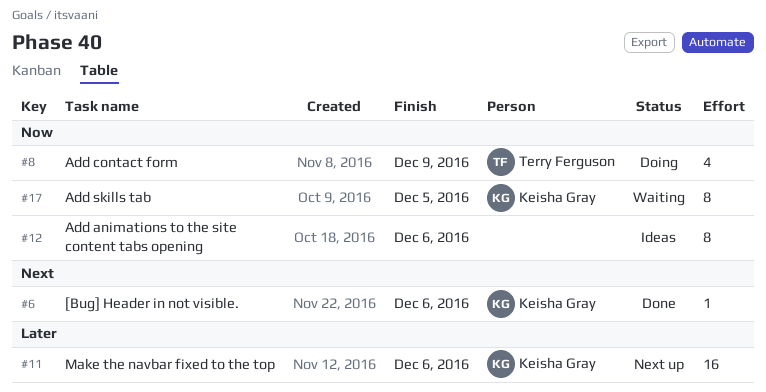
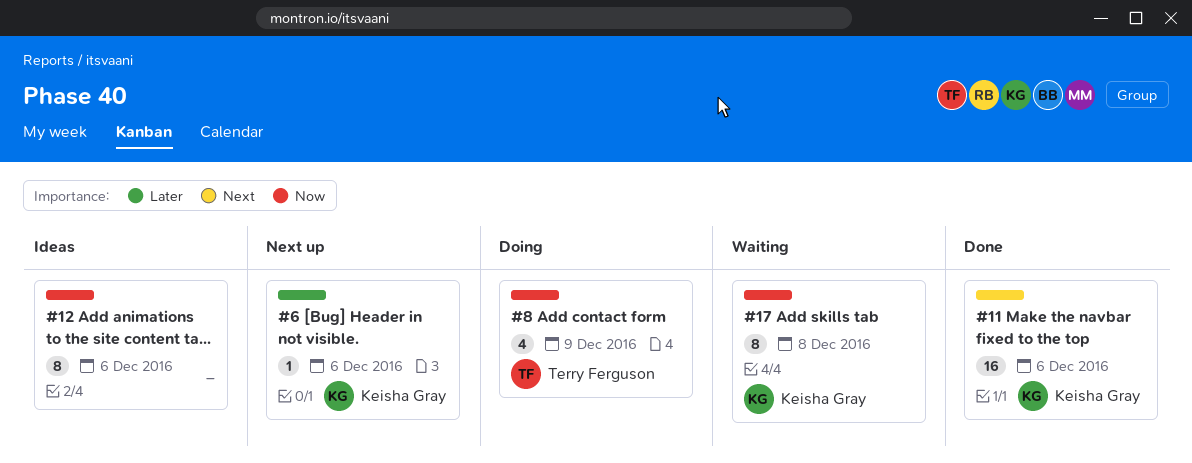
#6, status: Done -> Next up
#6, priority: Next -> Later
#11, status: Next up -> Done
#11, priority: Later -> Next
#17, due: Dec 5 -> Dec 8

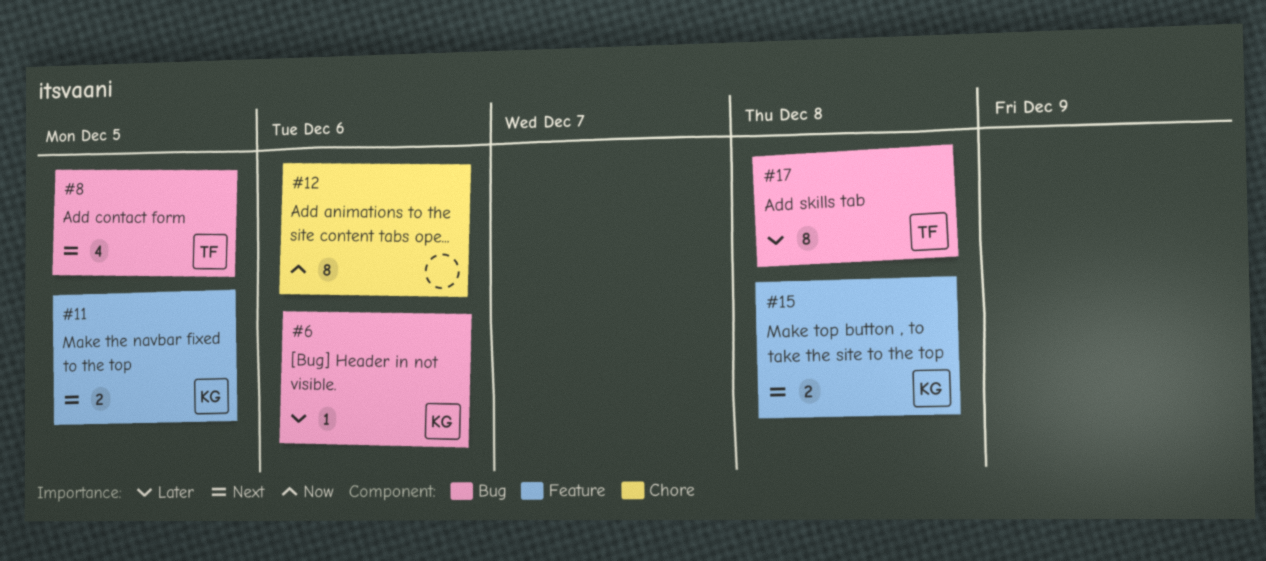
#8, priority: Now -> Next
#8, due: Dec 9 -> Dec 5
#11, estimate: 16 -> 2
#11, due: Dec 6 -> Dec 5
#15: none -> present
#17, owner: Keisha Gray -> Terry Ferguson
#17, priority: Now -> Later

